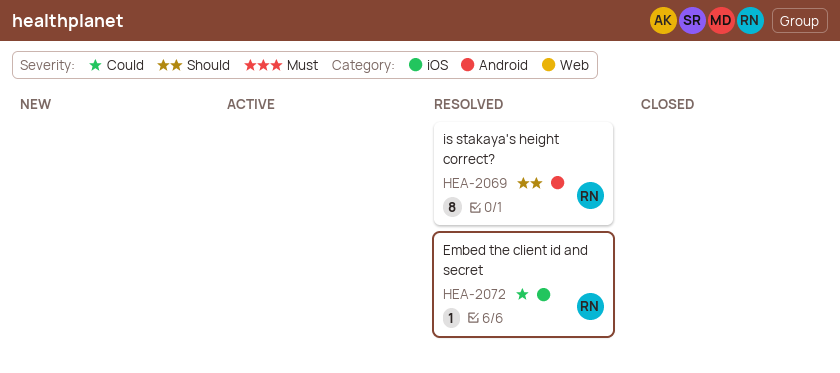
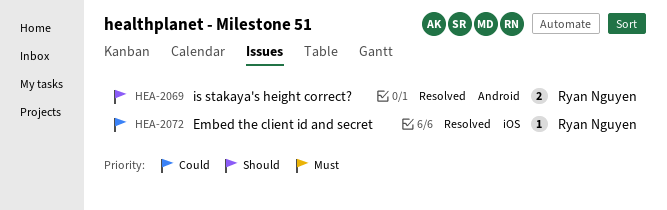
HEA-2069, estimate: 8 -> 2

